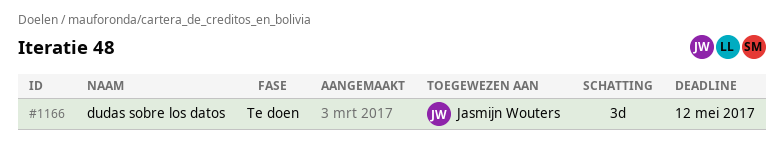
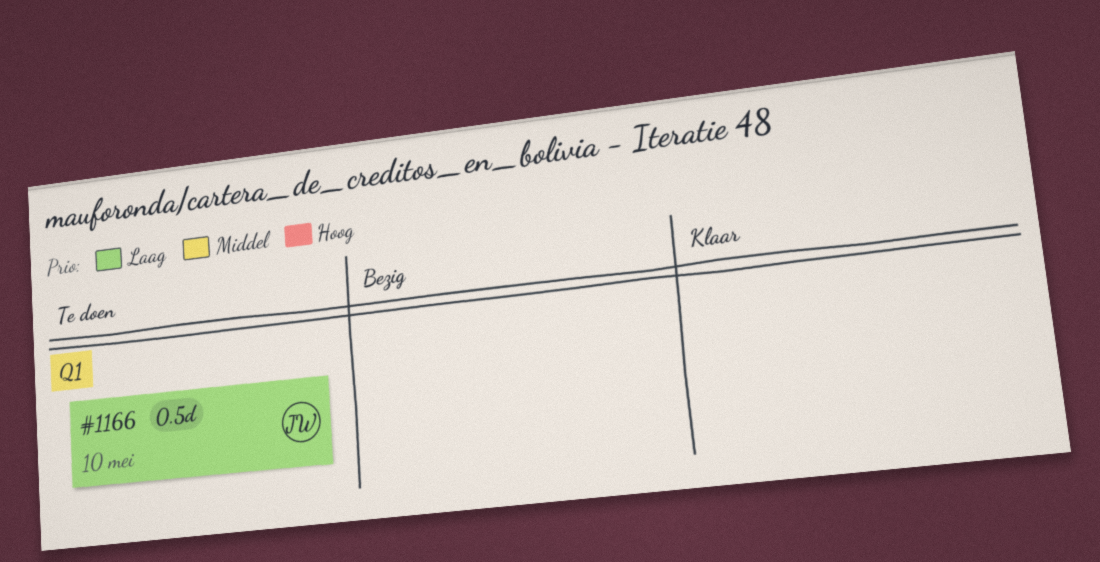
#1166, estimate: 3d -> 0.5d
#1166, due: May 12 -> May 10

